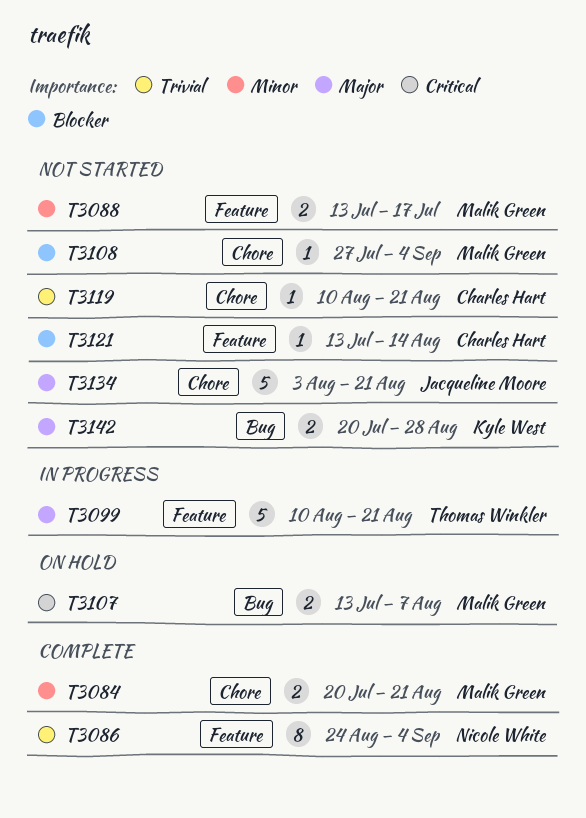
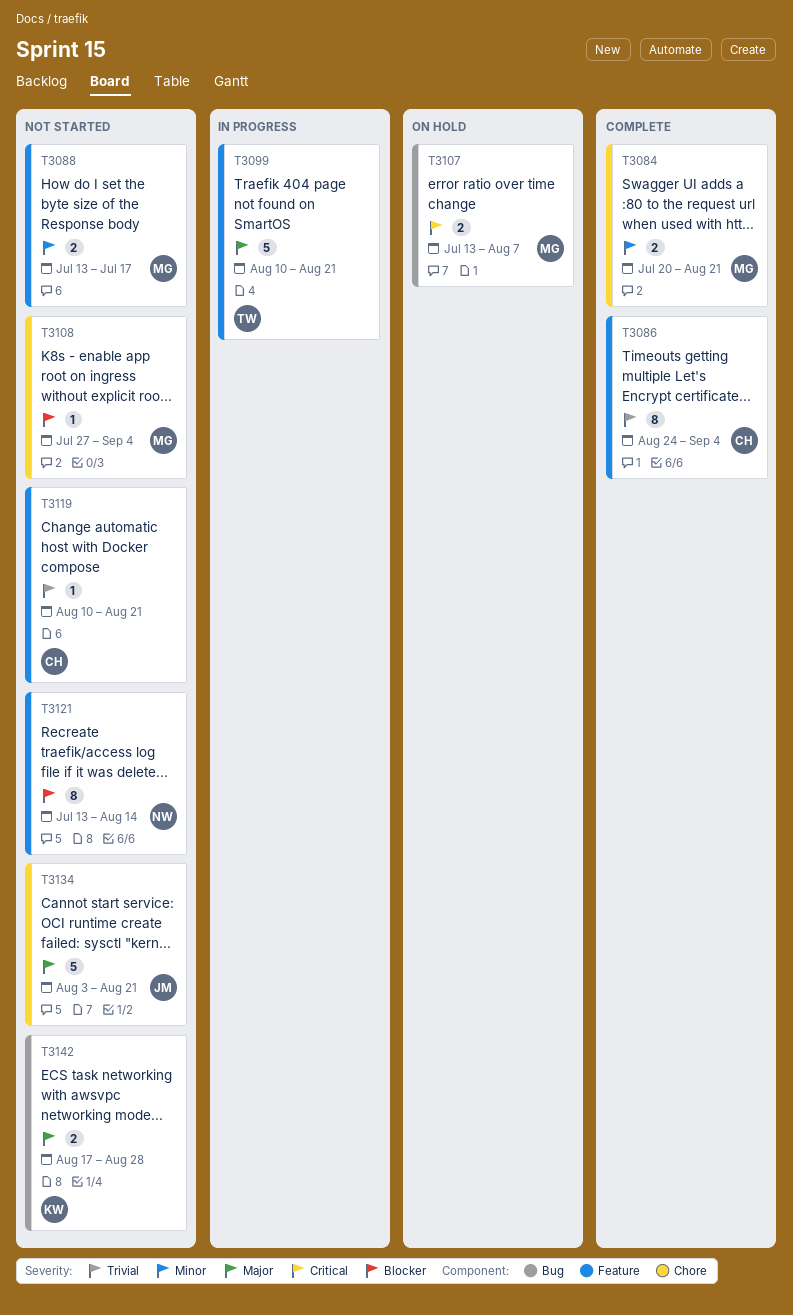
T3086, owner: Nicole White -> Charles Hart
T3119, label: Chore -> Feature
T3121, owner: Charles Hart -> Nicole White
T3121, estimate: 1 -> 8
T3142, start: Jul 20 -> Aug 17

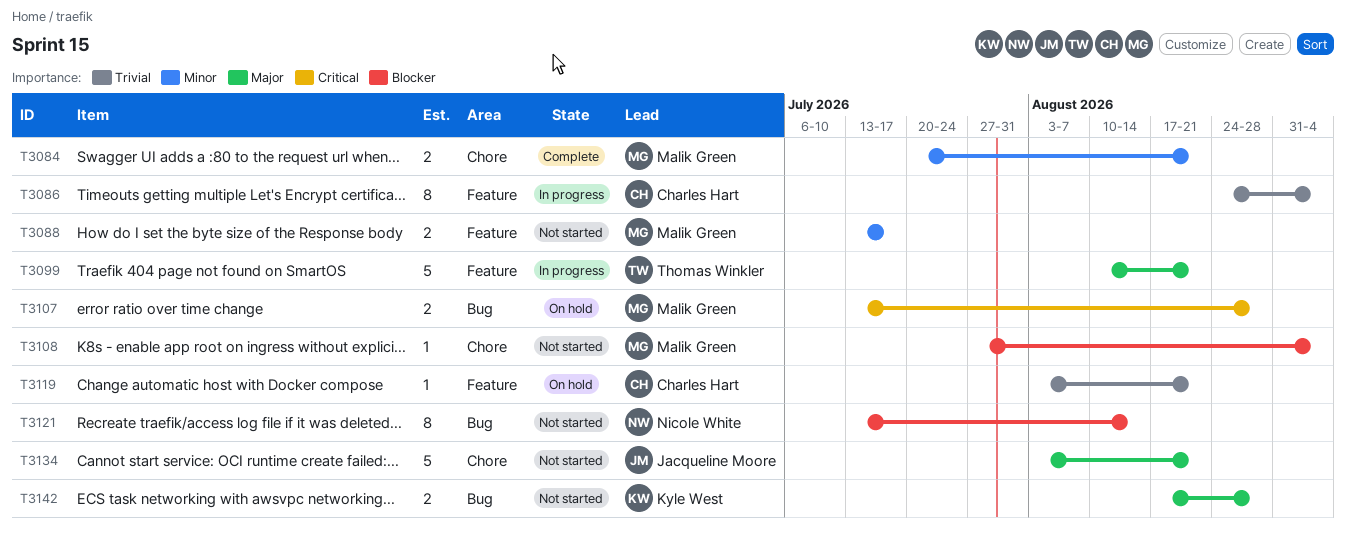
T3086, status: Complete -> In progress
T3107, due: Aug 7 -> Aug 28
T3119, status: Not started -> On hold
T3119, start: Aug 10 -> Aug 3
T3121, label: Feature -> Bug

